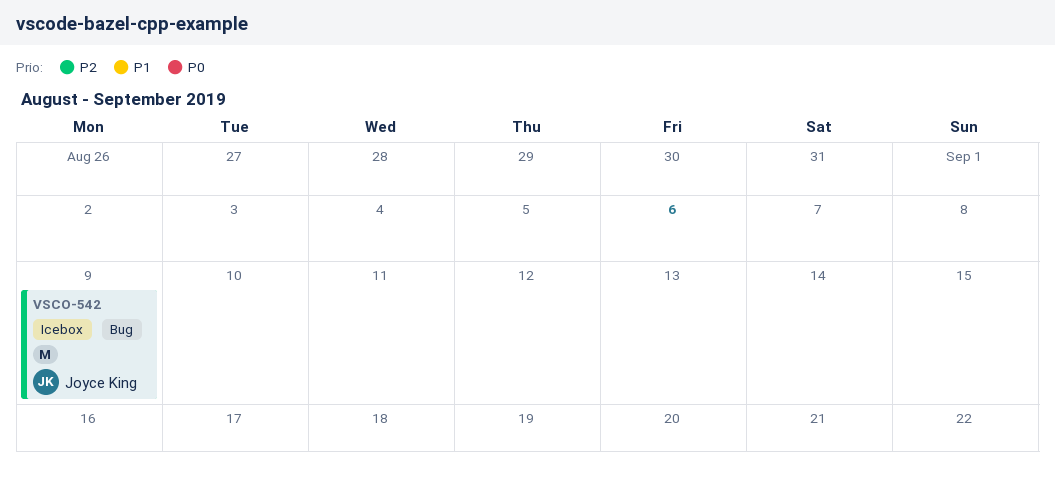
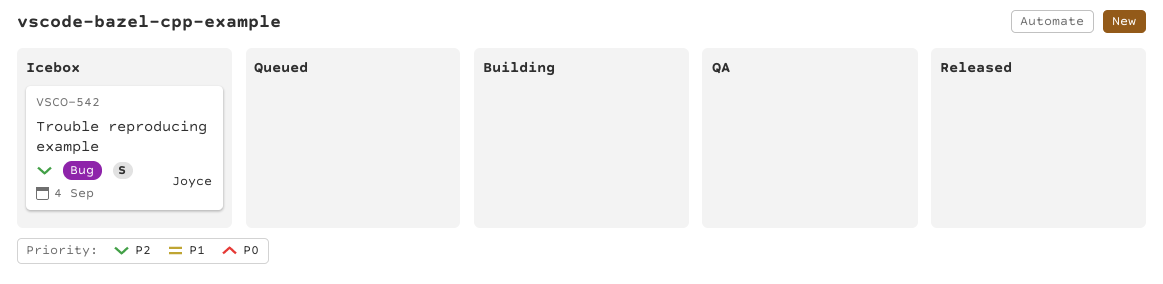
VSCO-542, estimate: M -> S
VSCO-542, due: Sep 9 -> Sep 4

